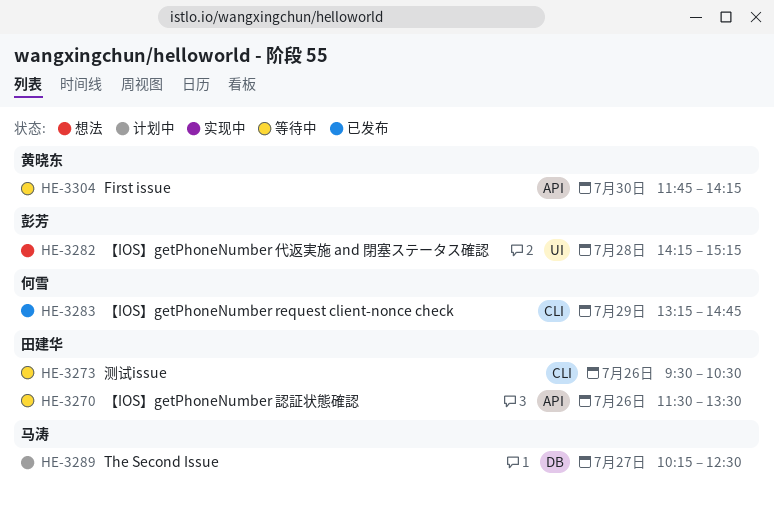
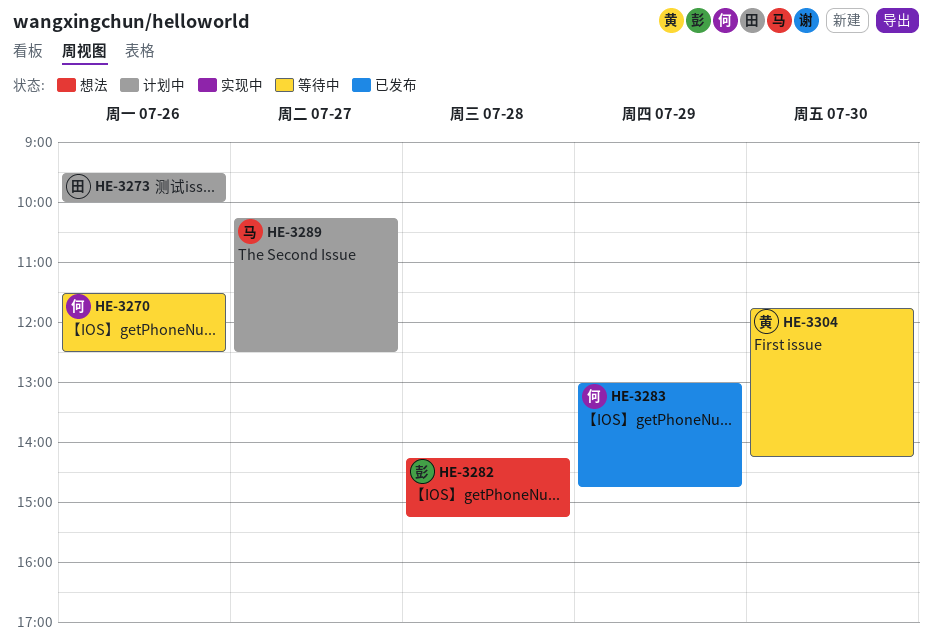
HE-3270, owner: 田建华 -> 何雪
HE-3270, ends: 13:30 -> 12:30
HE-3273, status: 等待中 -> 计划中
HE-3273, ends: 10:30 -> 10:00
HE-3283, begins: 13:15 -> 13:00

